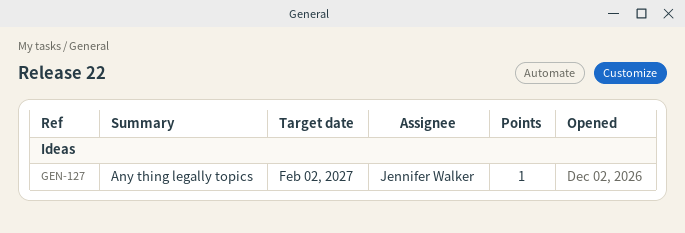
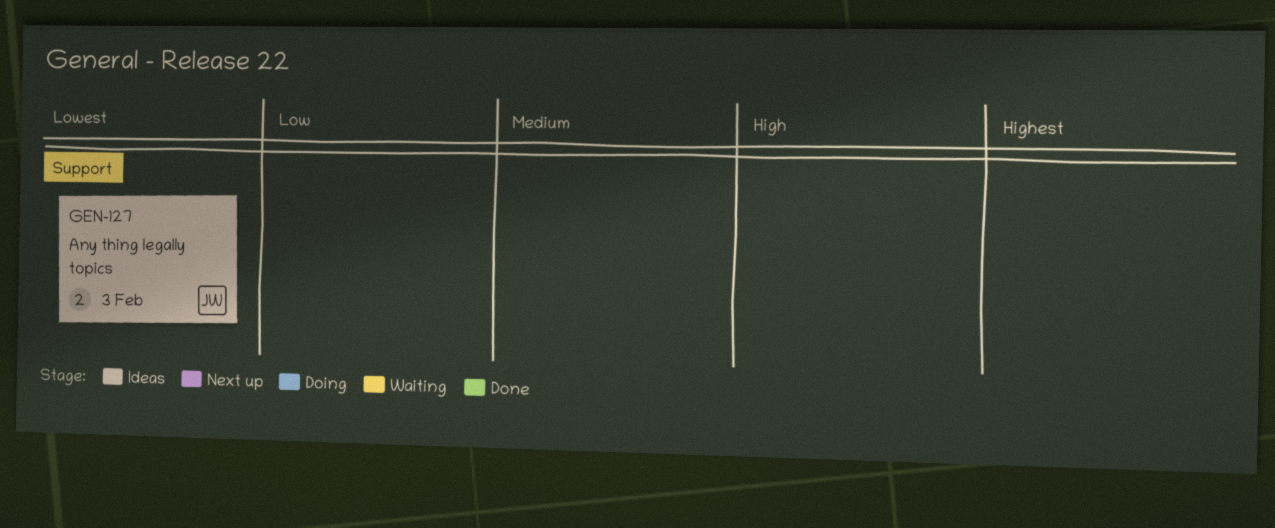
GEN-127, estimate: 1 -> 2
GEN-127, due: Feb 2 -> Feb 3

